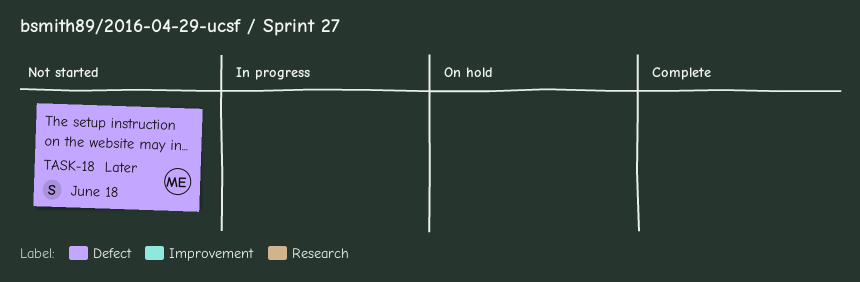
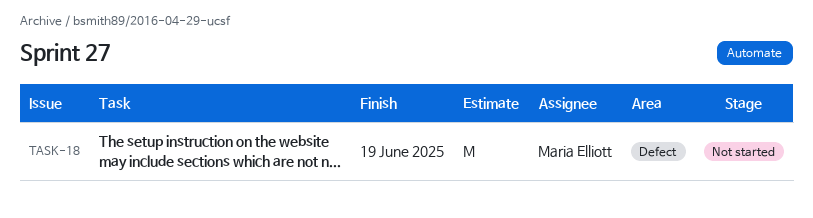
TASK-18, estimate: S -> M
TASK-18, due: Jun 18 -> Jun 19

